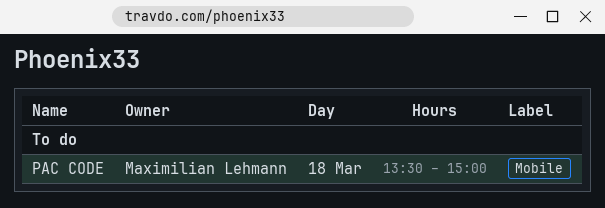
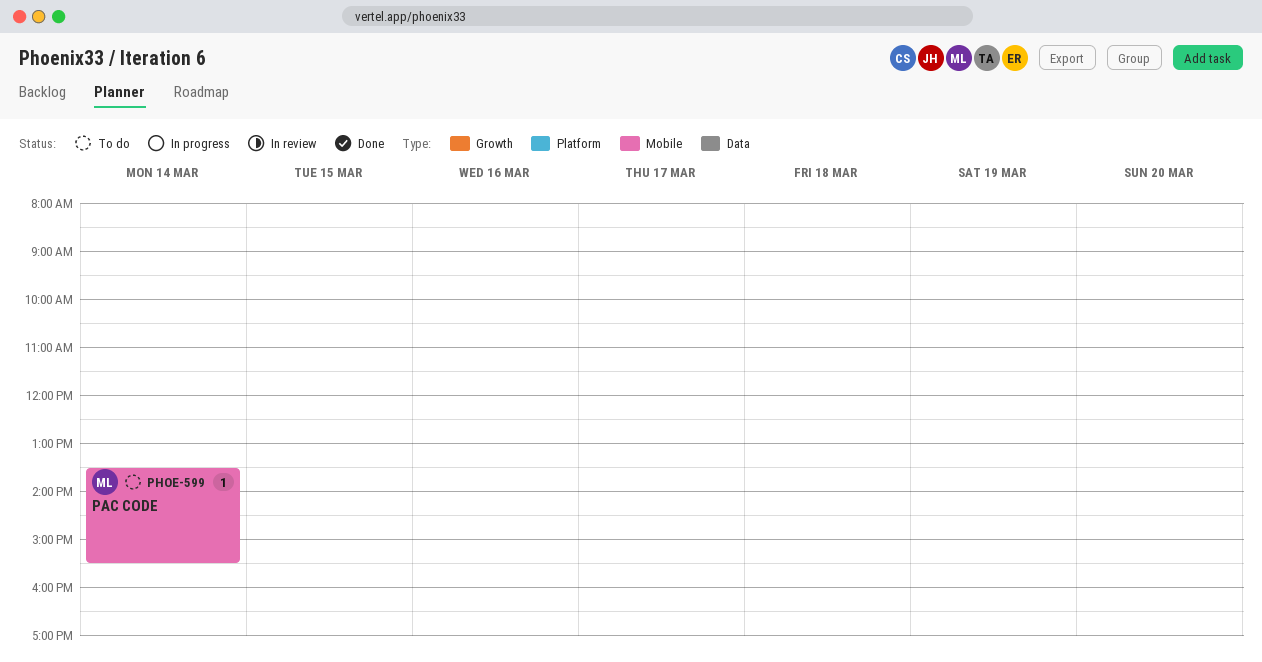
PAC CODE, day: Mar 18 -> Mar 14
PAC CODE, ends: 15:00 -> 15:30

